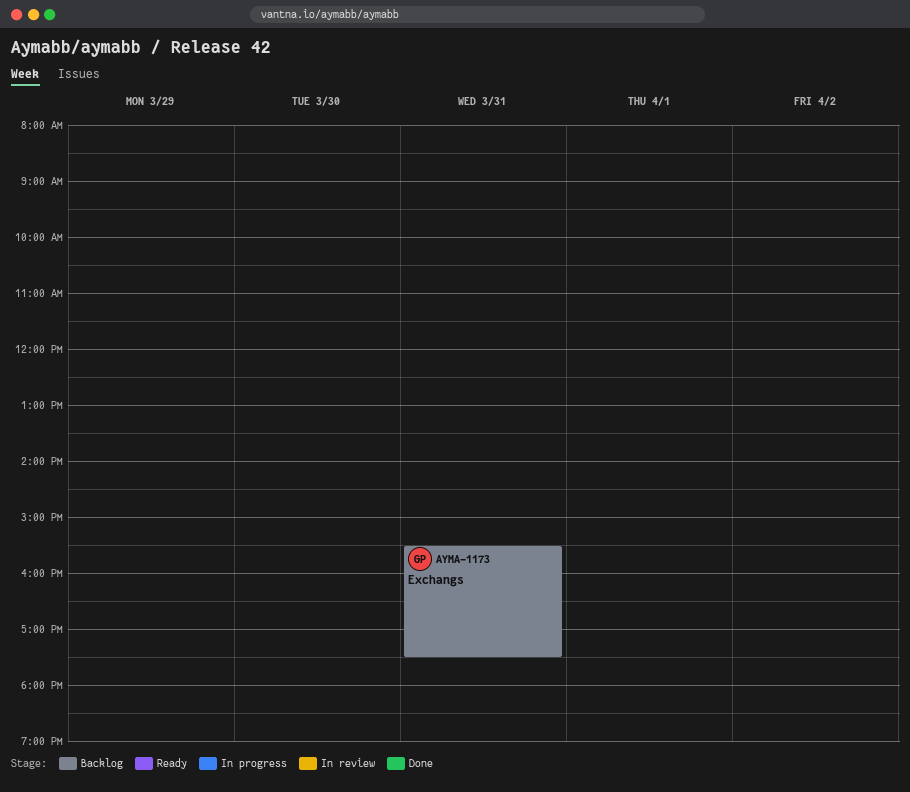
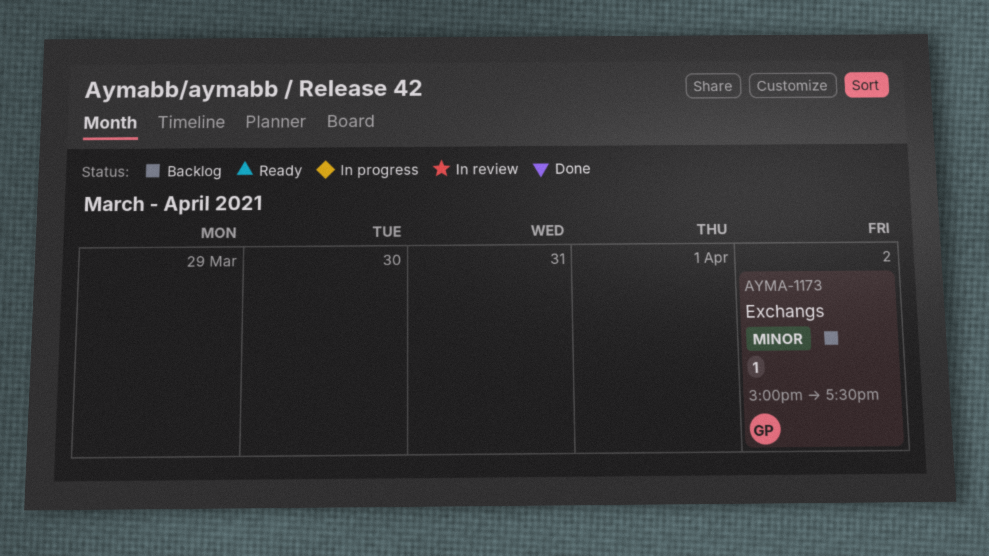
AYMA-1173, day: Mar 31 -> Apr 2
AYMA-1173, begins: 15:30 -> 15:00

